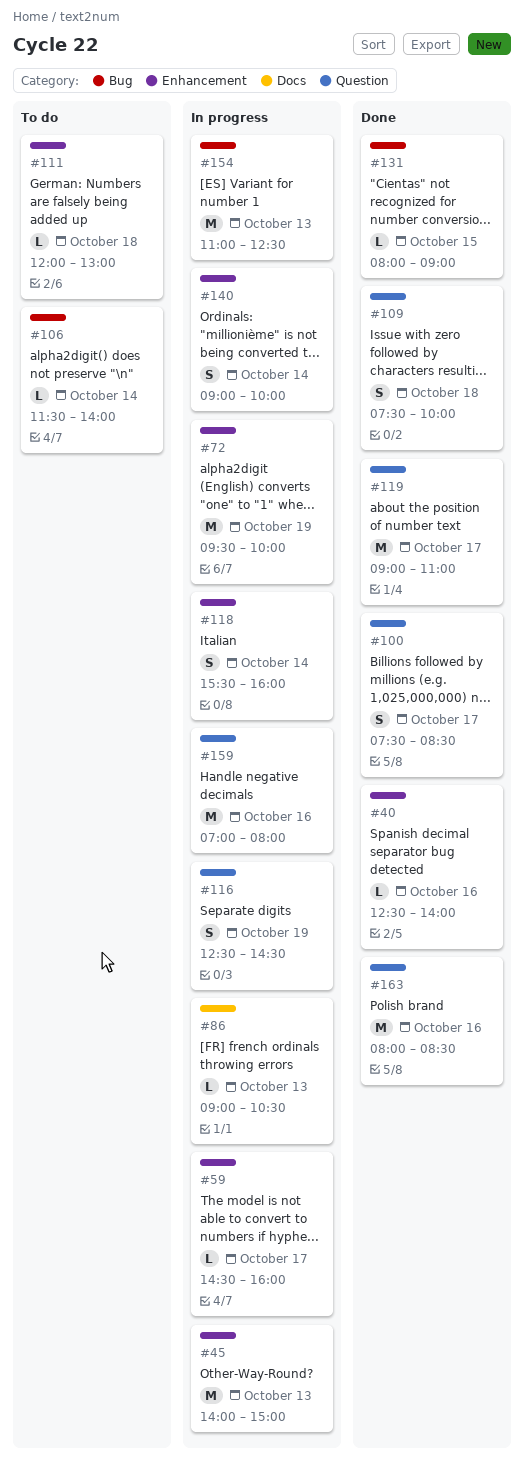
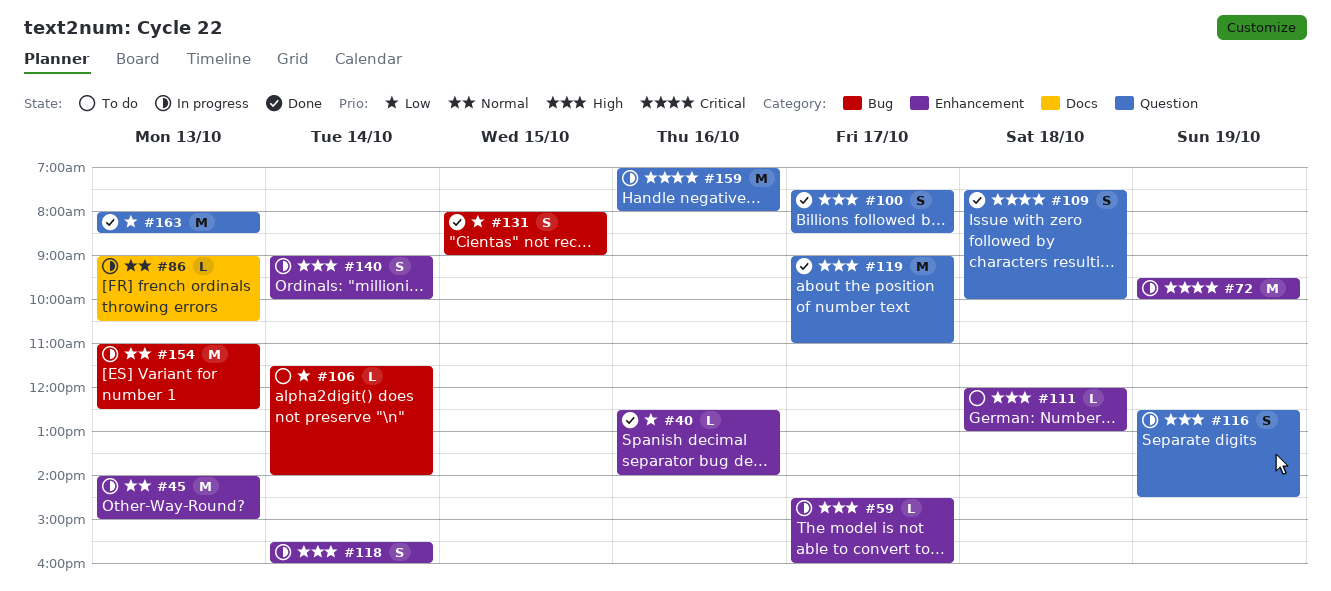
#131, estimate: L -> S
#163, day: Oct 16 -> Oct 13

